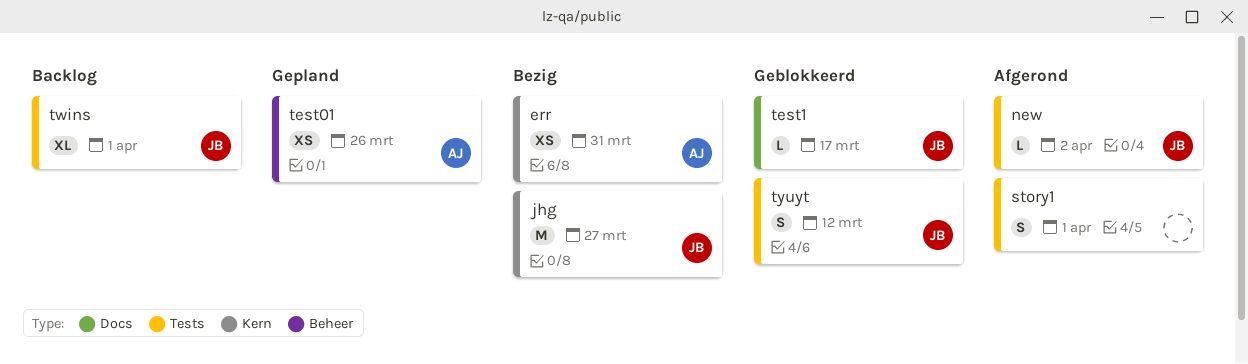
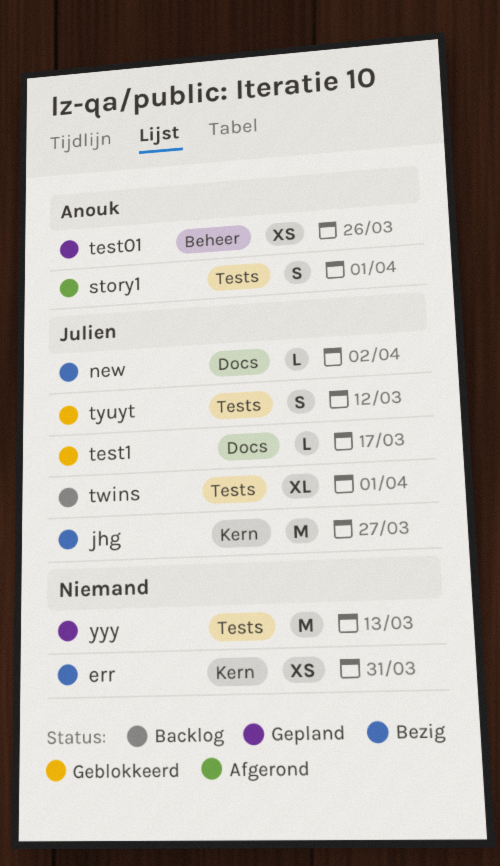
err, owner: Anouk -> none
new, status: Afgerond -> Bezig
new, label: Tests -> Docs
story1, owner: none -> Anouk
yyy: none -> present

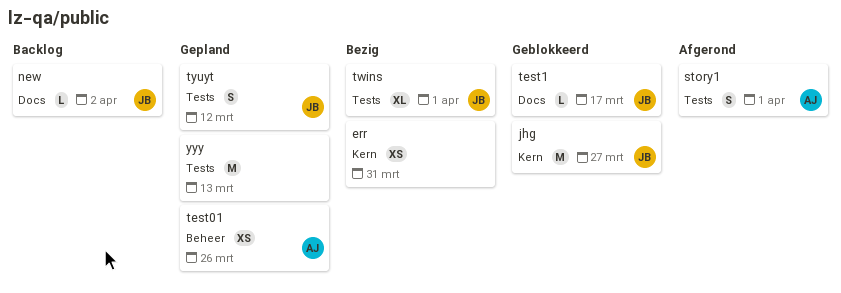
jhg, status: Bezig -> Geblokkeerd
new, status: Bezig -> Backlog
twins, status: Backlog -> Bezig
tyuyt, status: Geblokkeerd -> Gepland

